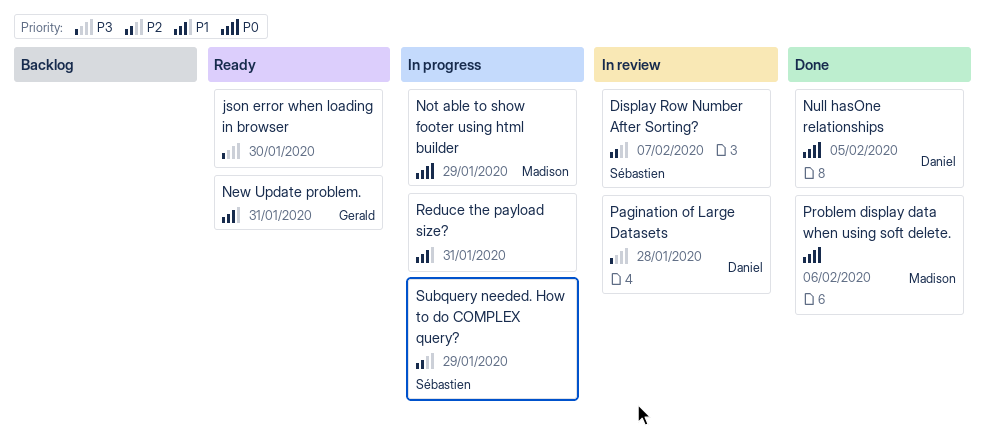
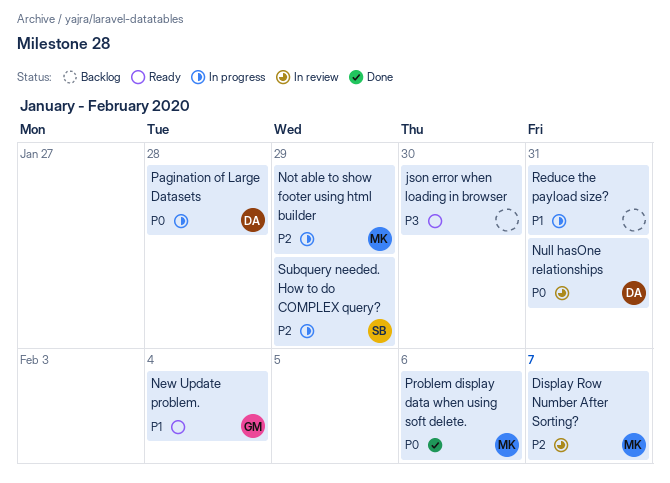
Display Row Number After Sorting?, owner: Sébastien -> Madison
New Update problem., due: Jan 31 -> Feb 4
Not able to show footer using html builder, priority: P0 -> P2
Null hasOne relationships, status: Done -> In review
Null hasOne relationships, due: Feb 5 -> Jan 31
Pagination of Large Datasets, status: In review -> In progress
Pagination of Large Datasets, priority: P3 -> P0

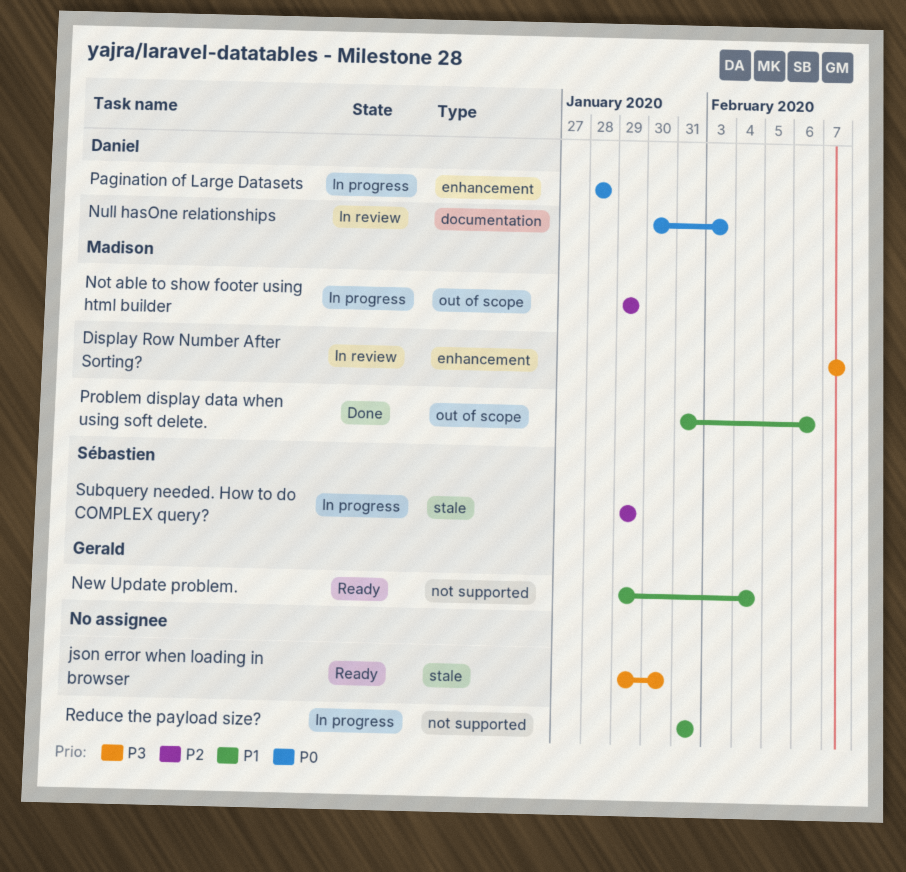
Display Row Number After Sorting?, priority: P2 -> P3
Null hasOne relationships, due: Jan 31 -> Feb 3
Problem display data when using soft delete., priority: P0 -> P1

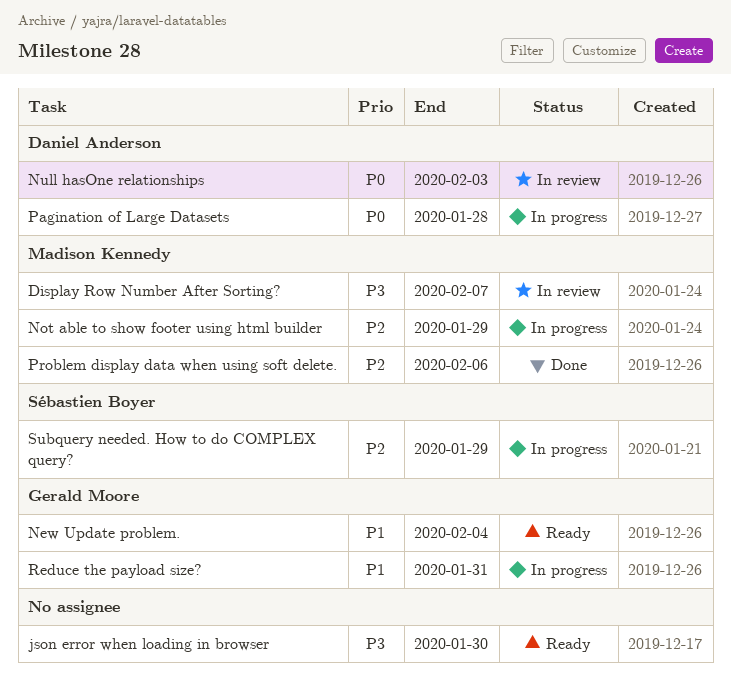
Problem display data when using soft delete., priority: P1 -> P2
Reduce the payload size?, owner: none -> Gerald Moore

